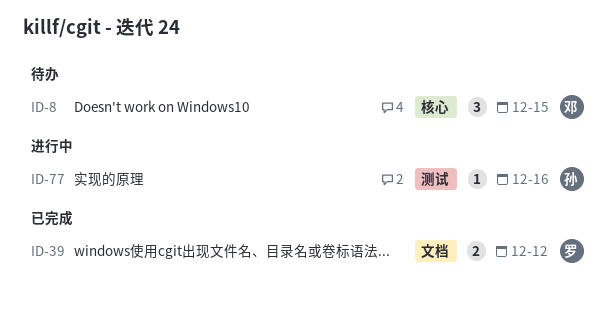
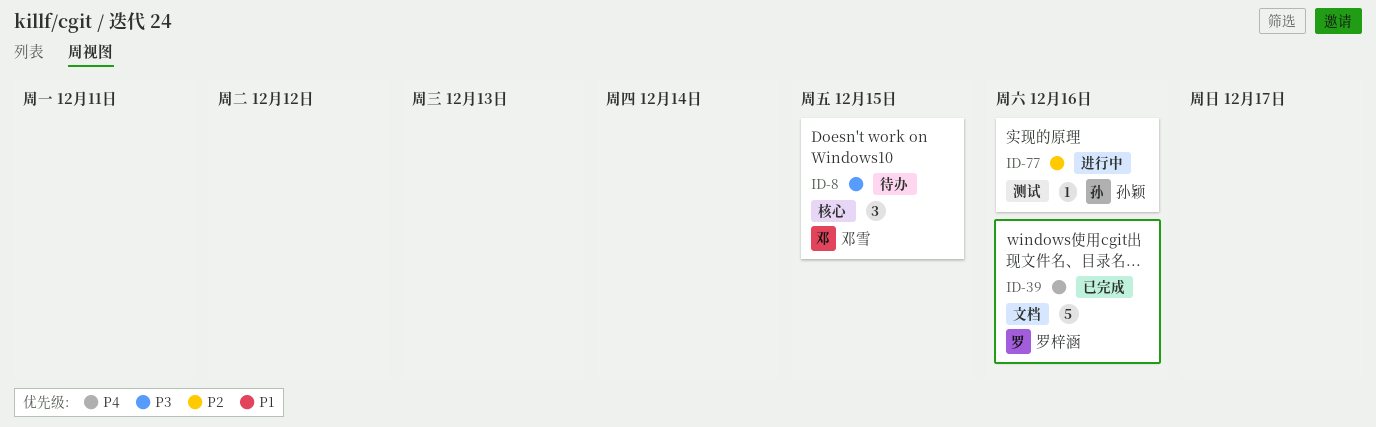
ID-39, estimate: 2 -> 5
ID-39, due: Dec 12 -> Dec 16

